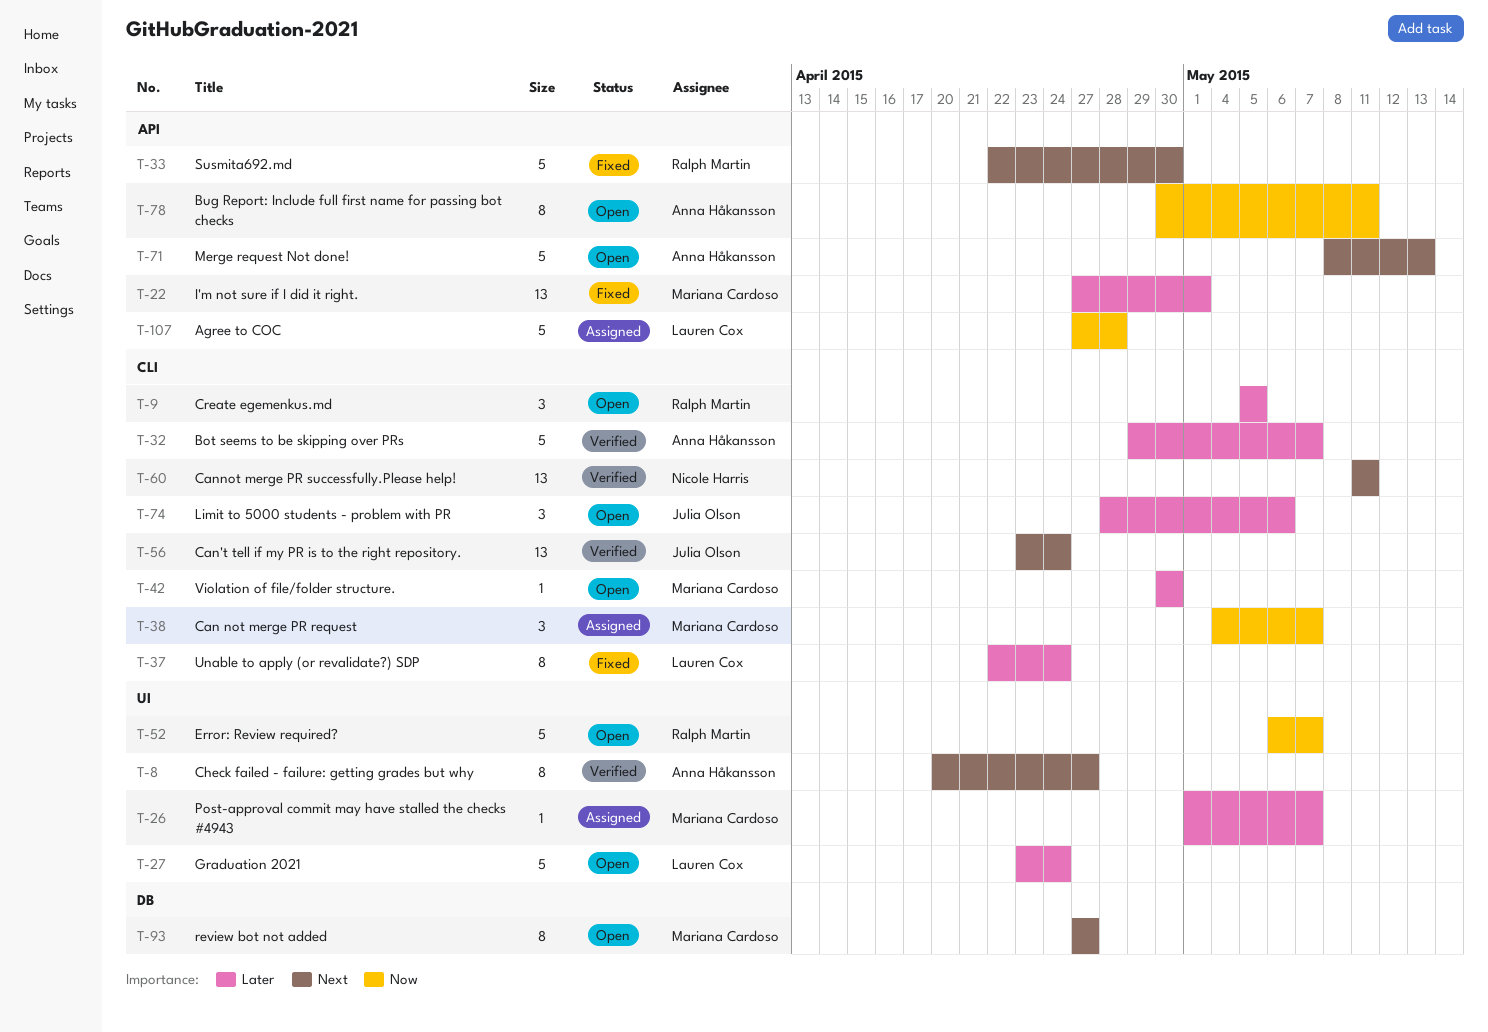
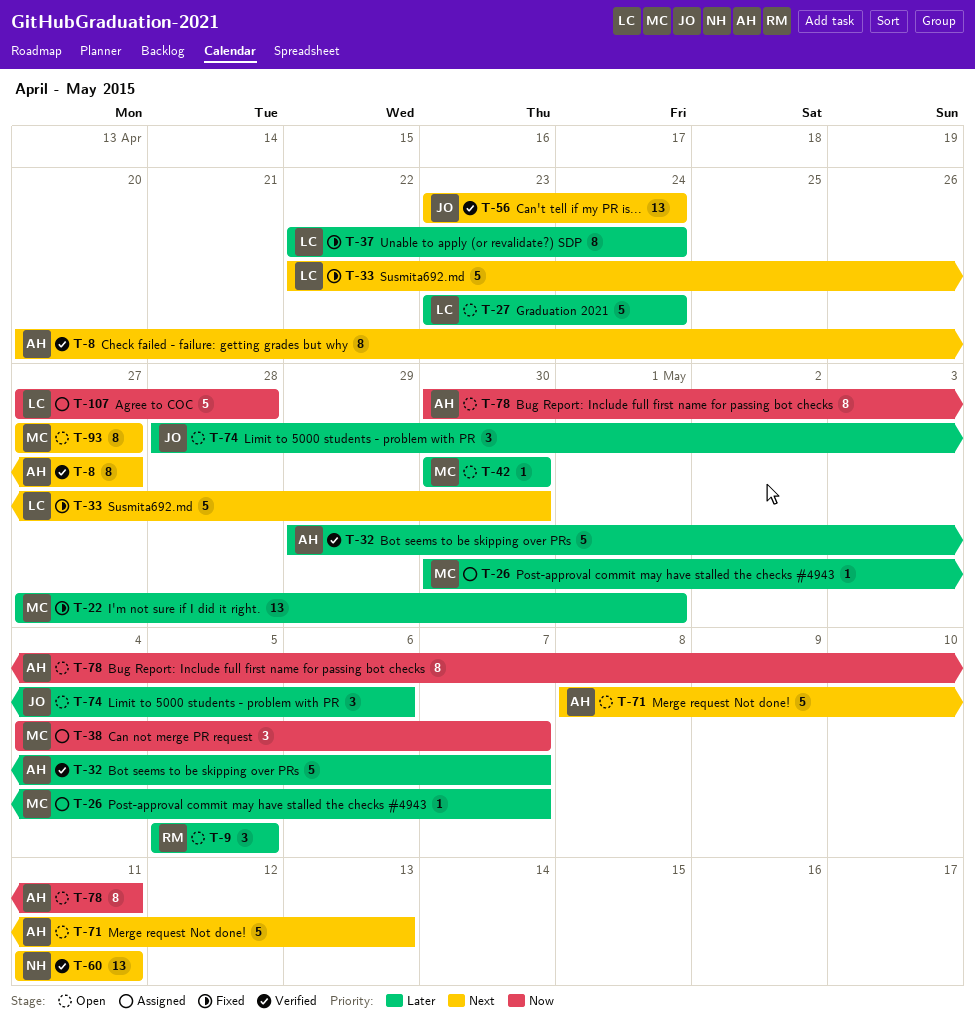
T-26, start: May 1 -> Apr 30
T-33, owner: Ralph Martin -> Lauren Cox
T-52: present -> none

